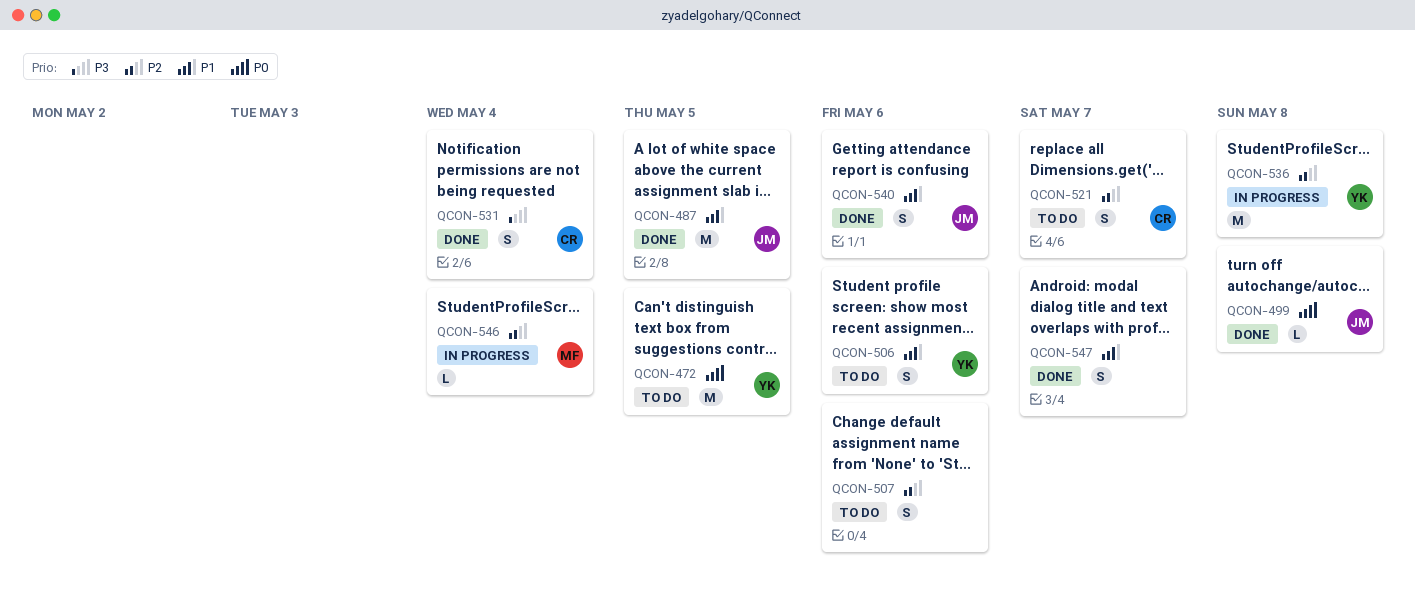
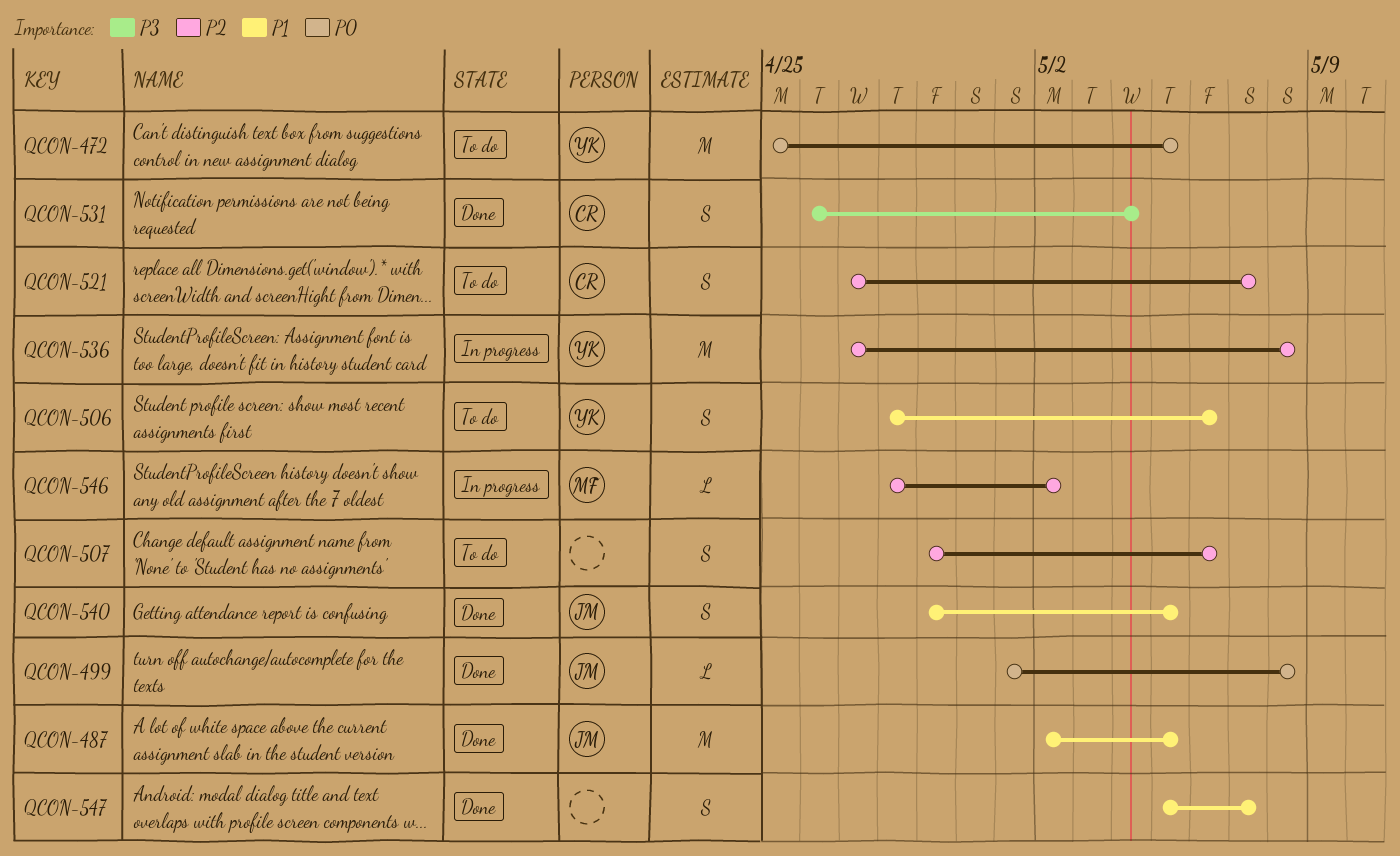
QCON-540, due: May 6 -> May 5
QCON-546, due: May 4 -> May 2

